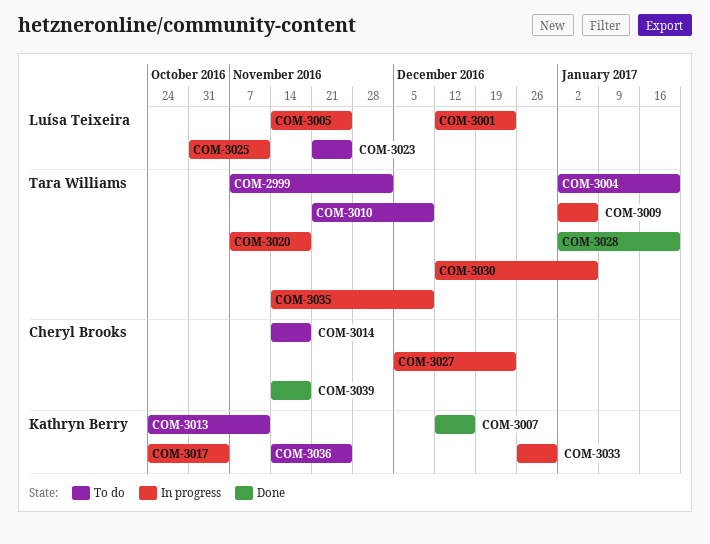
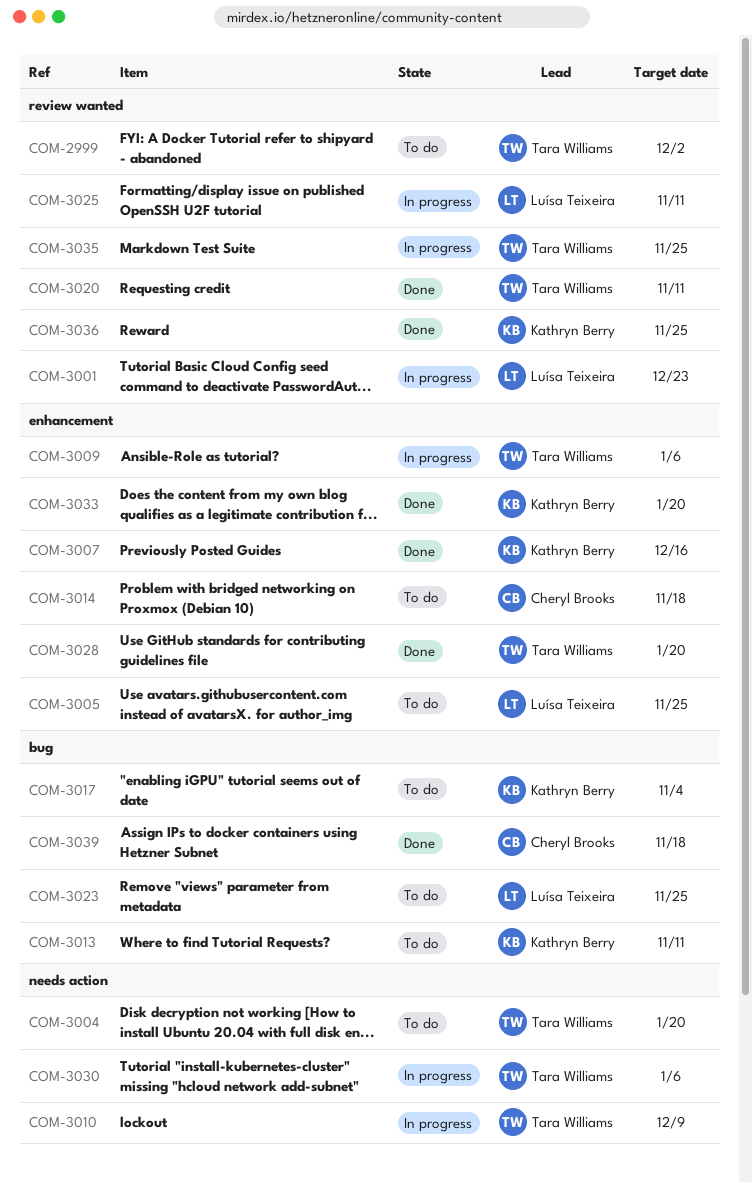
COM-3005, status: In progress -> To do
COM-3010, status: To do -> In progress
COM-3017, status: In progress -> To do
COM-3020, status: In progress -> Done
COM-3020, due: Nov 18 -> Nov 11
COM-3027: present -> none
COM-3033, status: In progress -> Done
COM-3033, due: Dec 30 -> Jan 20
COM-3035, due: Dec 9 -> Nov 25
COM-3036, status: To do -> Done

